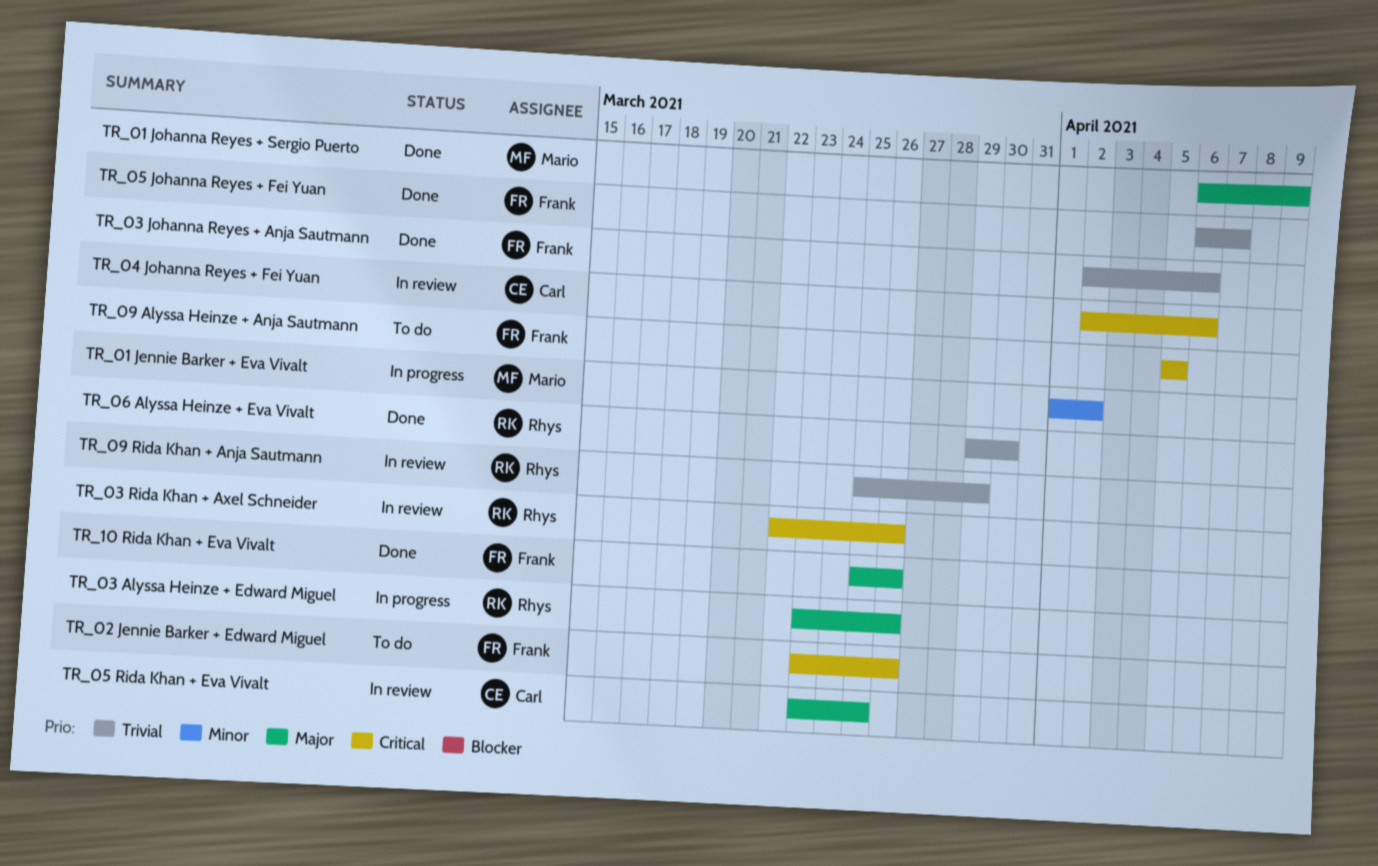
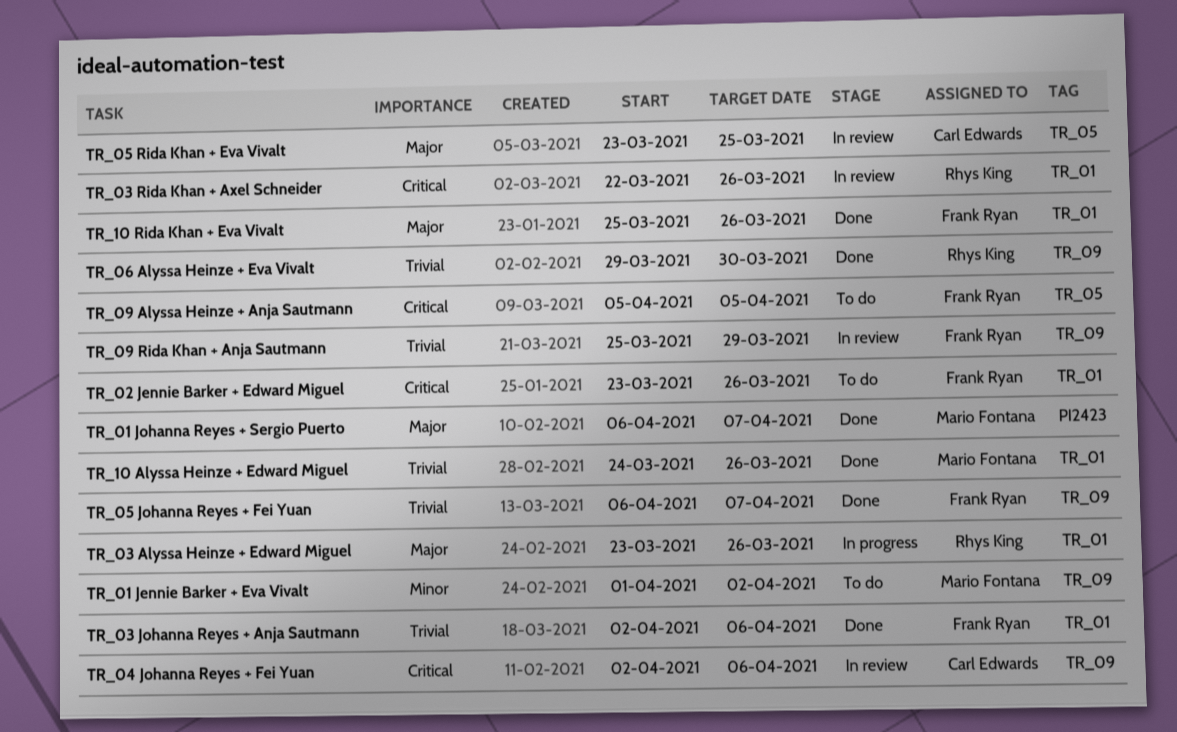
TR_01 Jennie Barker + Eva Vivalt, status: In progress -> To do
TR_01 Johanna Reyes + Sergio Puerto, due: Apr 9 -> Apr 7
TR_09 Rida Khan + Anja Sautmann, owner: Rhys King -> Frank Ryan
TR_10 Alyssa Heinze + Edward Miguel: none -> present

